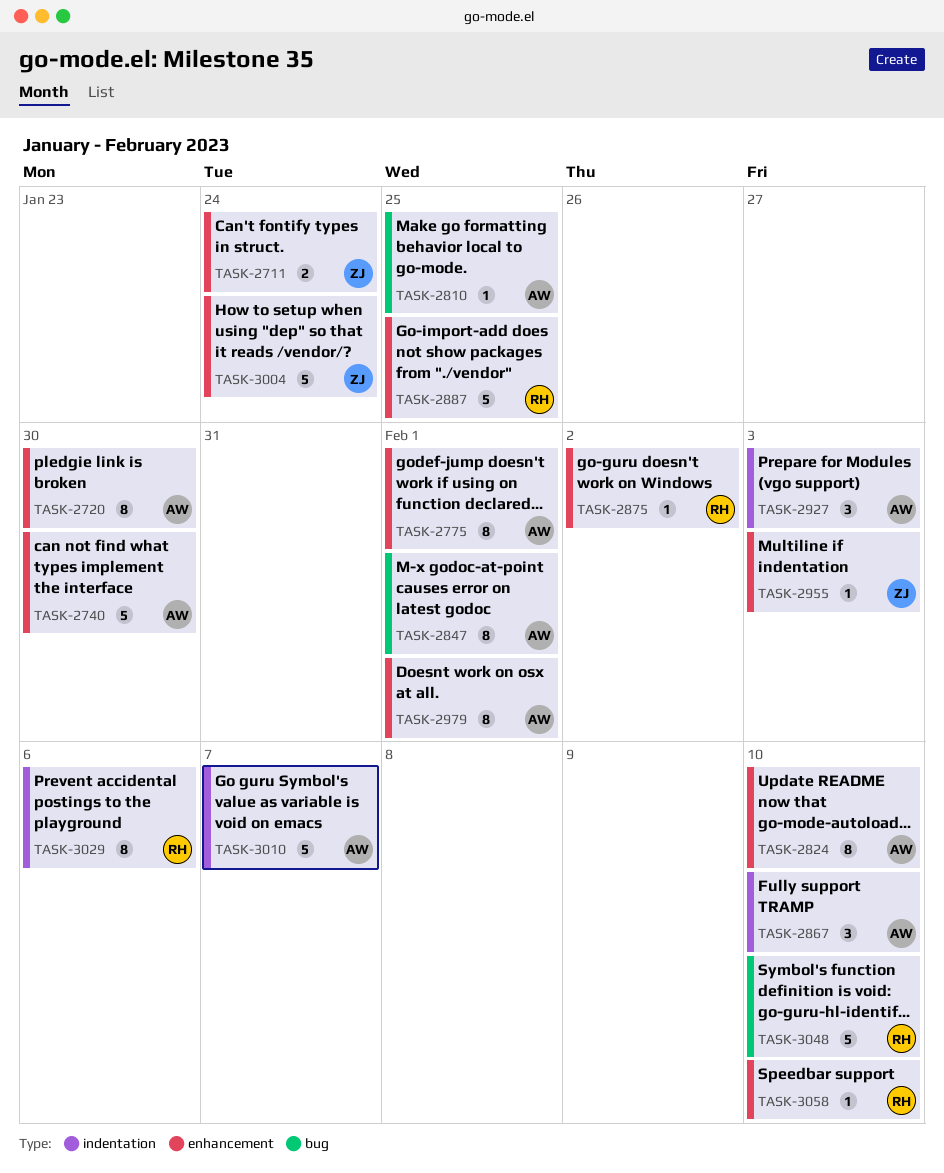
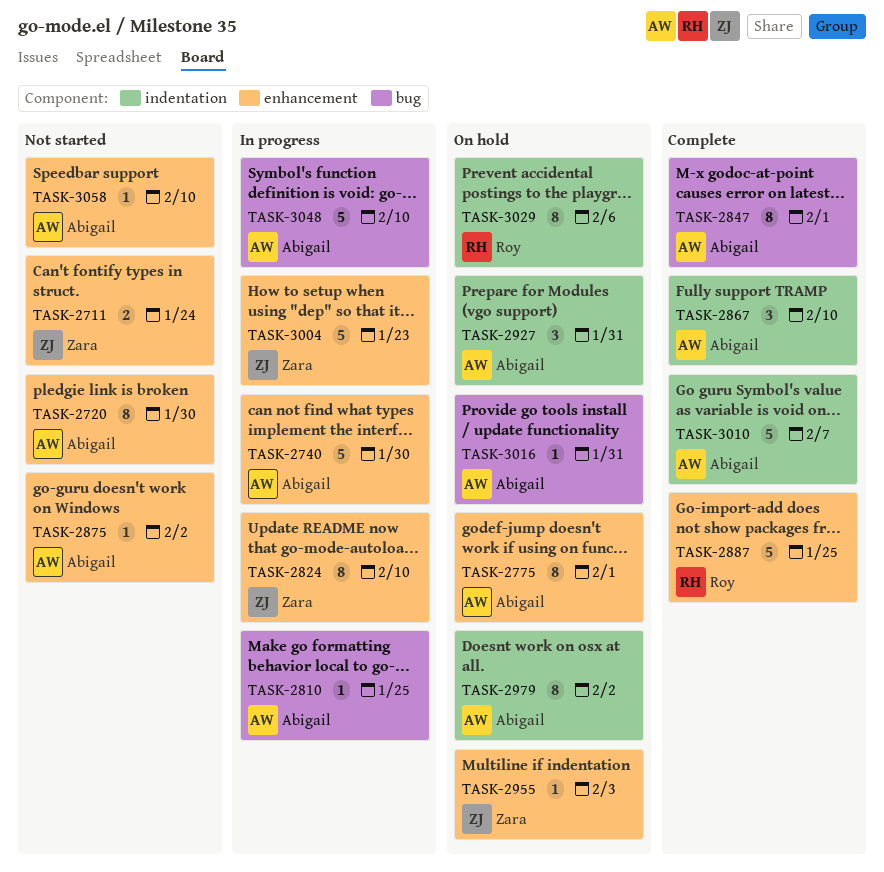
TASK-2824, owner: Abigail -> Zara
TASK-2875, owner: Roy -> Abigail
TASK-2927, due: Feb 3 -> Jan 31
TASK-2979, label: enhancement -> indentation
TASK-2979, due: Feb 1 -> Feb 2
TASK-3004, due: Jan 24 -> Jan 23
TASK-3016: none -> present
TASK-3048, owner: Roy -> Abigail
TASK-3058, owner: Roy -> Abigail

